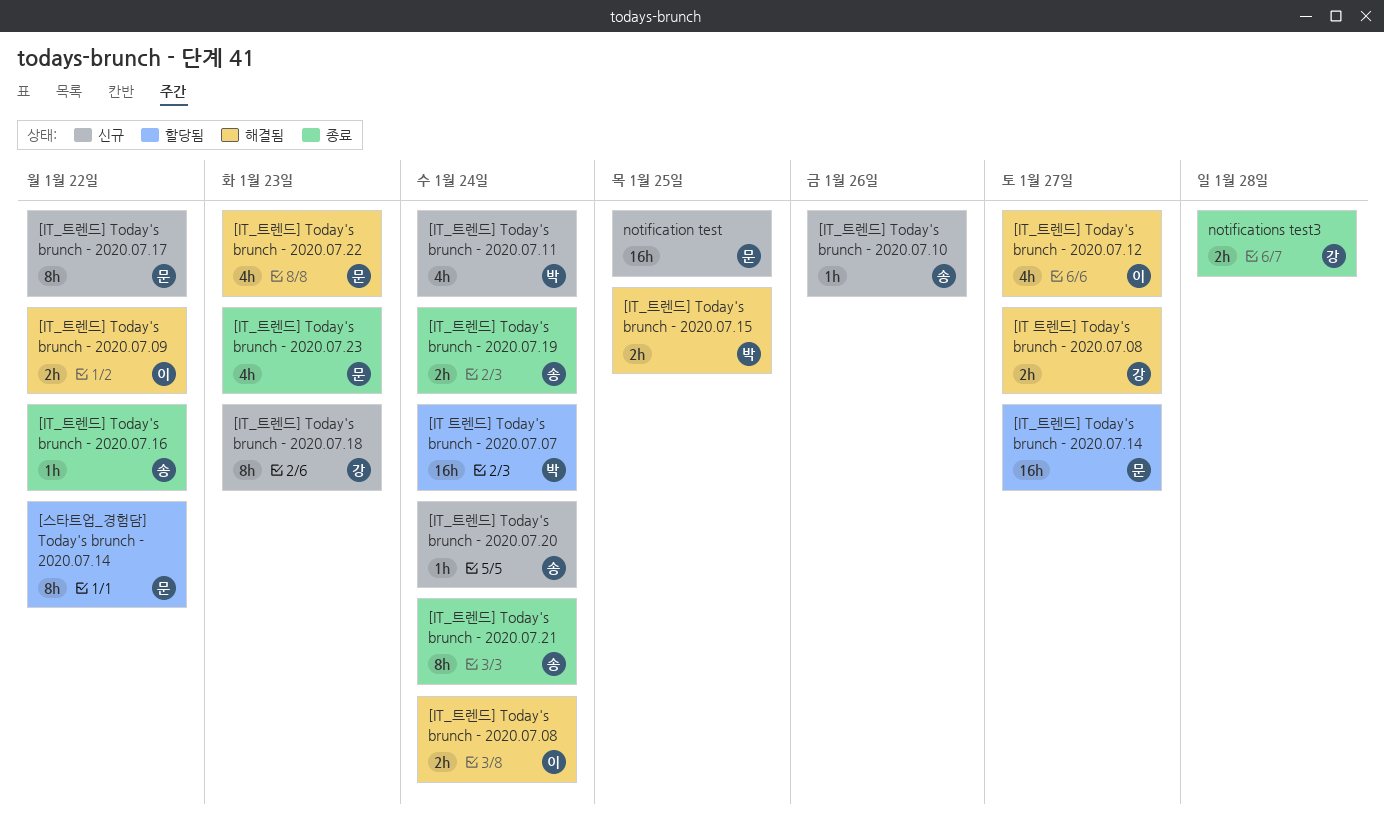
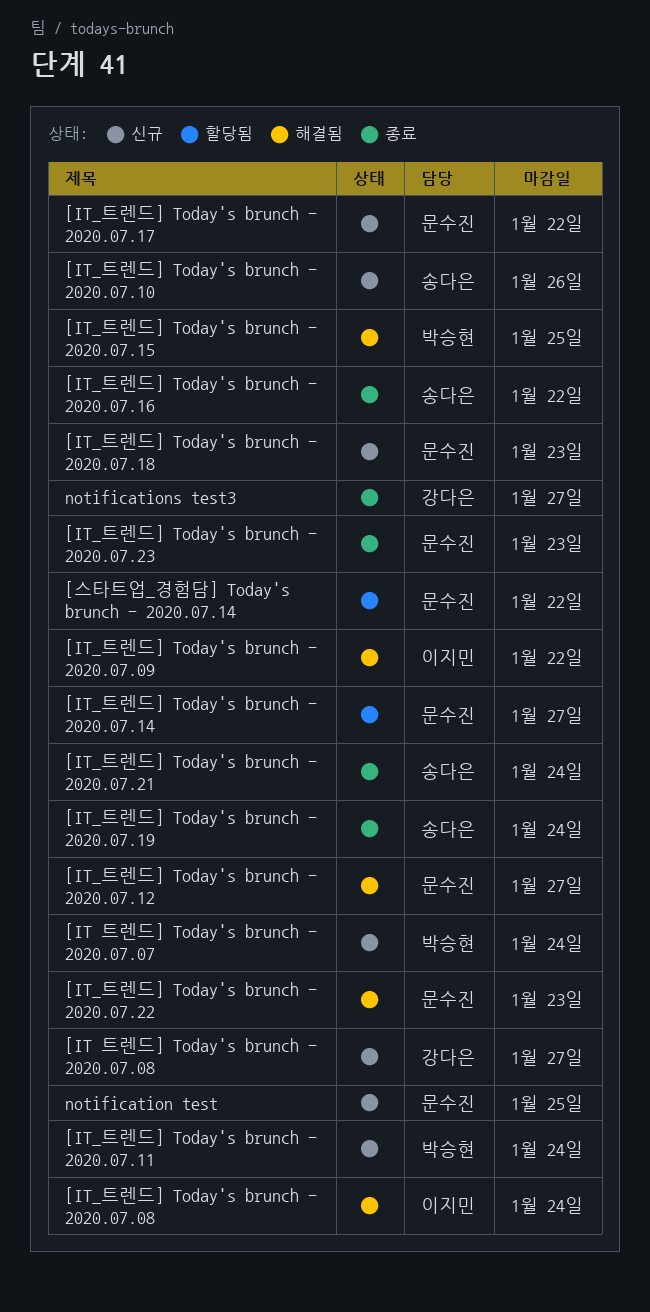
[IT 트렌드] Today's brunch - 2020.07.07, status: 할당됨 -> 신규
[IT 트렌드] Today's brunch - 2020.07.08, status: 해결됨 -> 신규
[IT_트렌드] Today's brunch - 2020.07.12, owner: 이지민 -> 문수진
[IT_트렌드] Today's brunch - 2020.07.18, owner: 강다은 -> 문수진
[IT_트렌드] Today's brunch - 2020.07.20: present -> none
notifications test3, due: Jan 28 -> Jan 27

